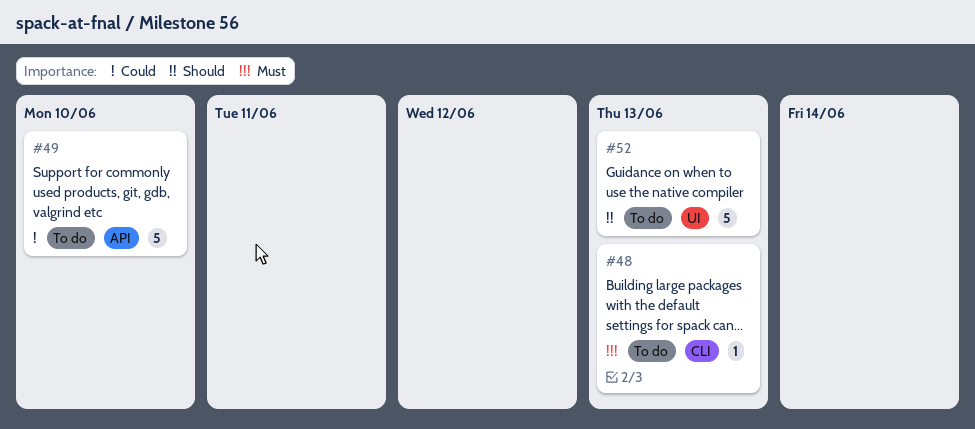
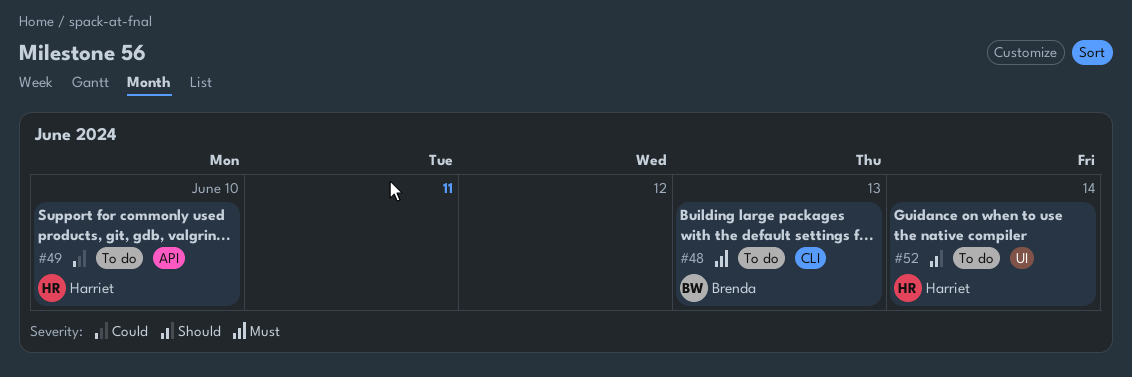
#52, due: Jun 13 -> Jun 14

